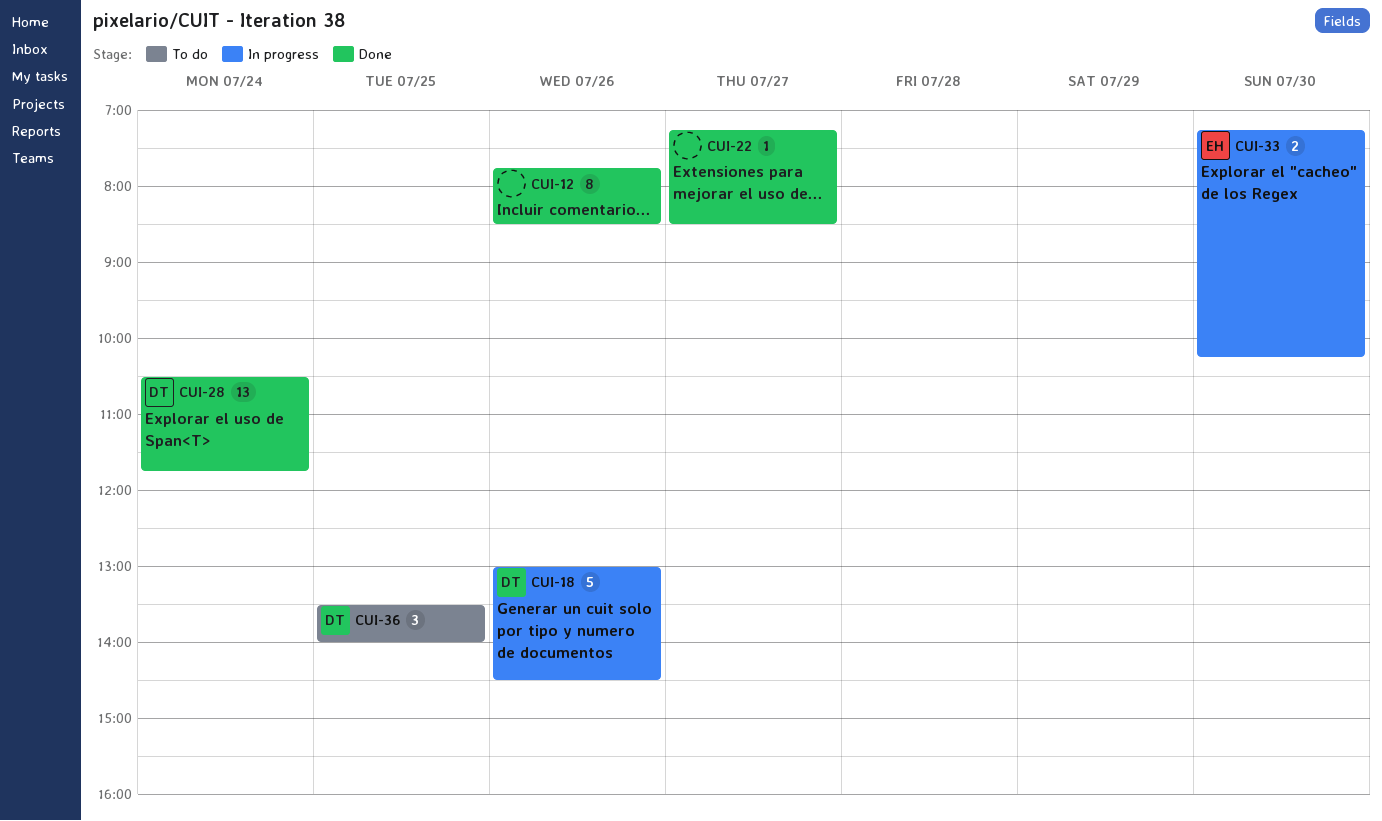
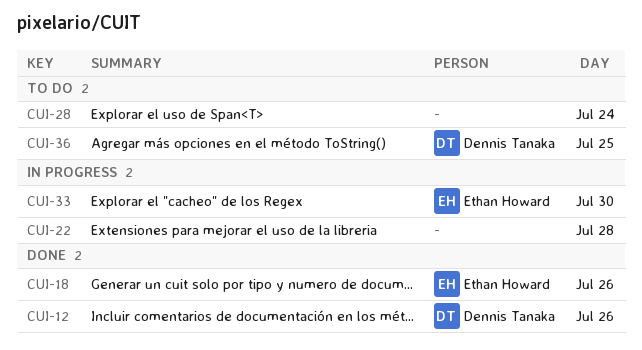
CUI-12, owner: none -> Dennis Tanaka
CUI-18, status: In progress -> Done
CUI-18, owner: Dennis Tanaka -> Ethan Howard
CUI-22, status: Done -> In progress
CUI-22, day: Jul 27 -> Jul 28
CUI-28, status: Done -> To do
CUI-28, owner: Dennis Tanaka -> none

